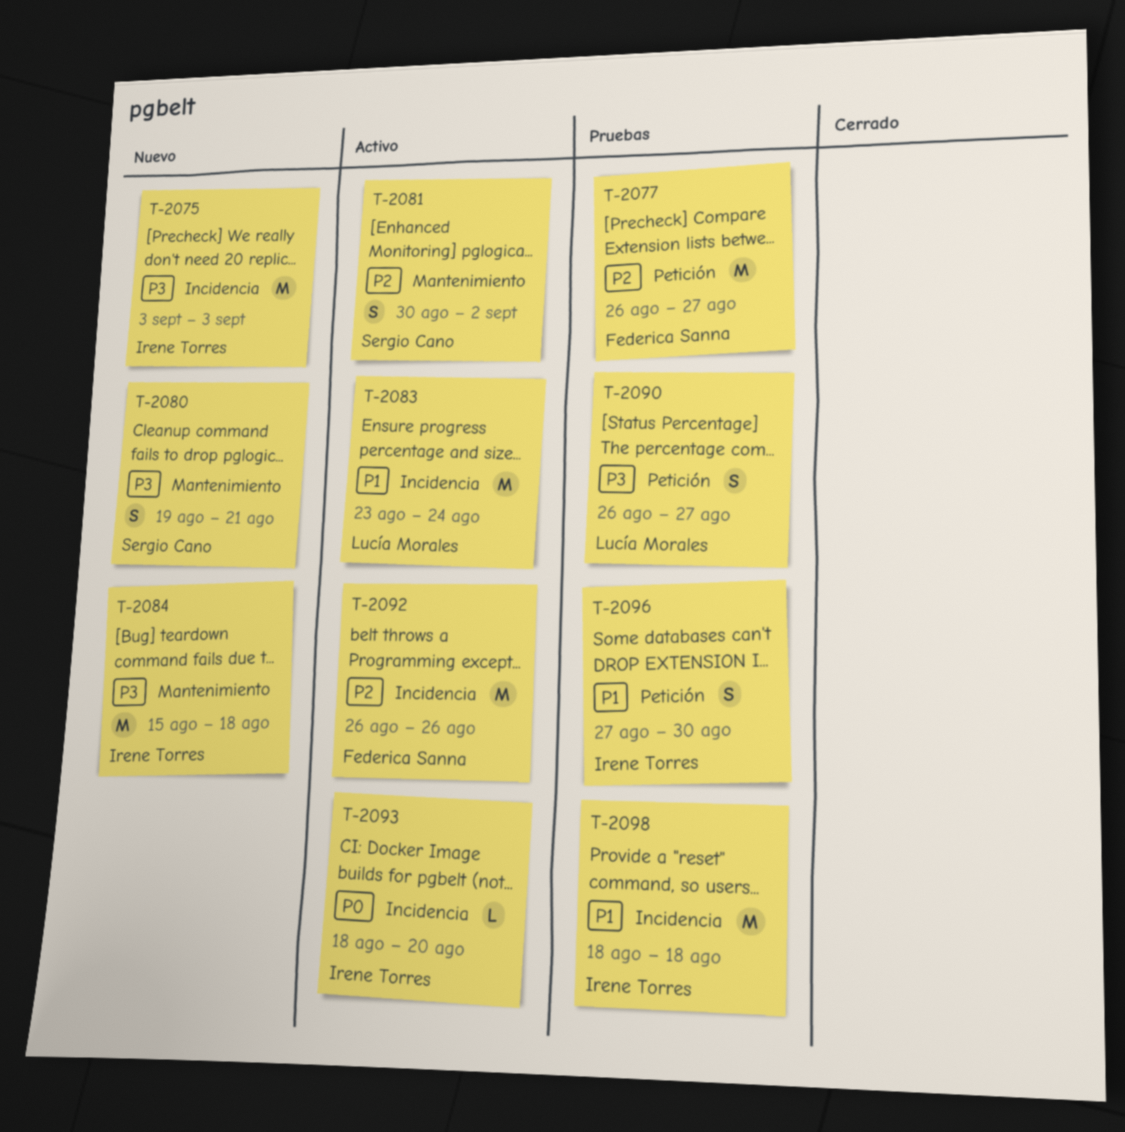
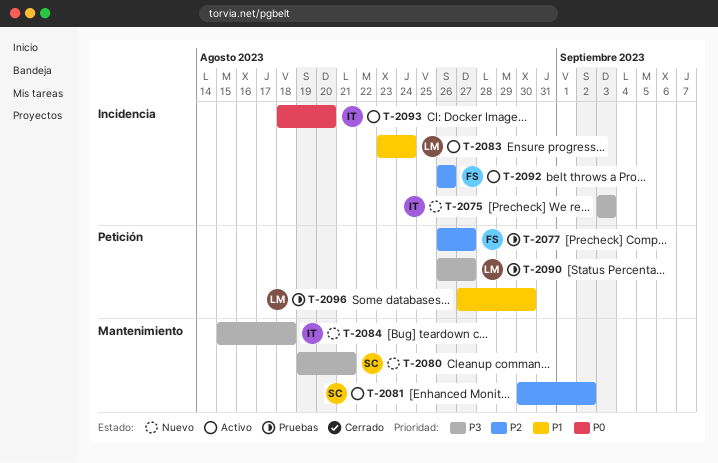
T-2096, owner: Irene Torres -> Lucía Morales
T-2098: present -> none

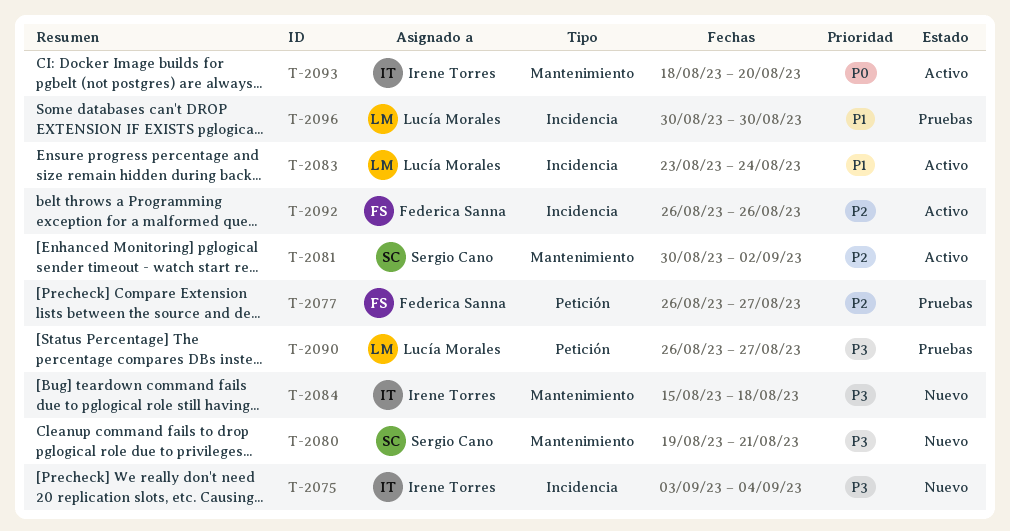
T-2075, due: Sep 3 -> Sep 4
T-2093, label: Incidencia -> Mantenimiento
T-2096, label: Petición -> Incidencia
T-2096, start: Aug 27 -> Aug 30

